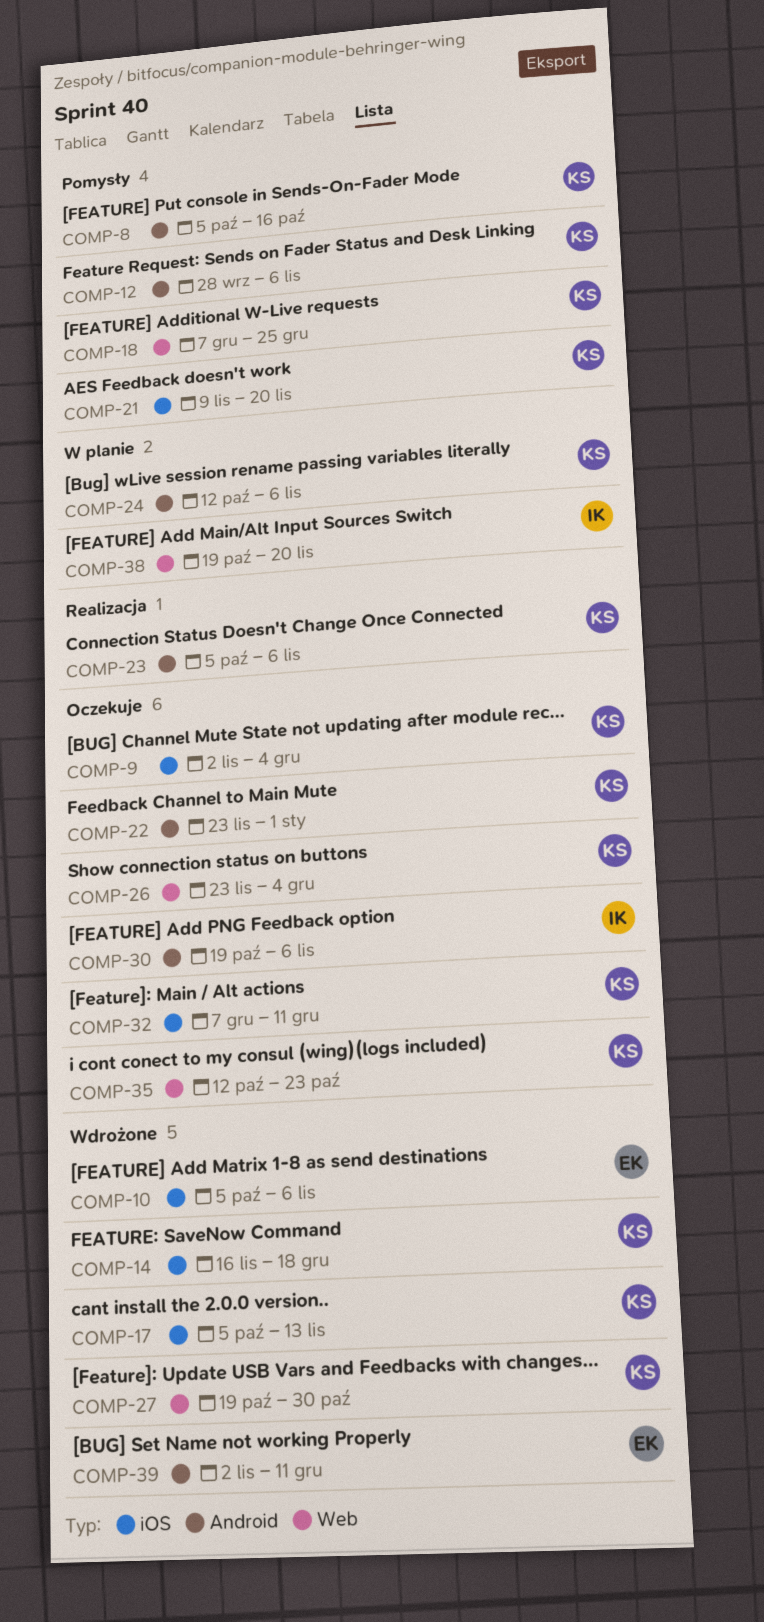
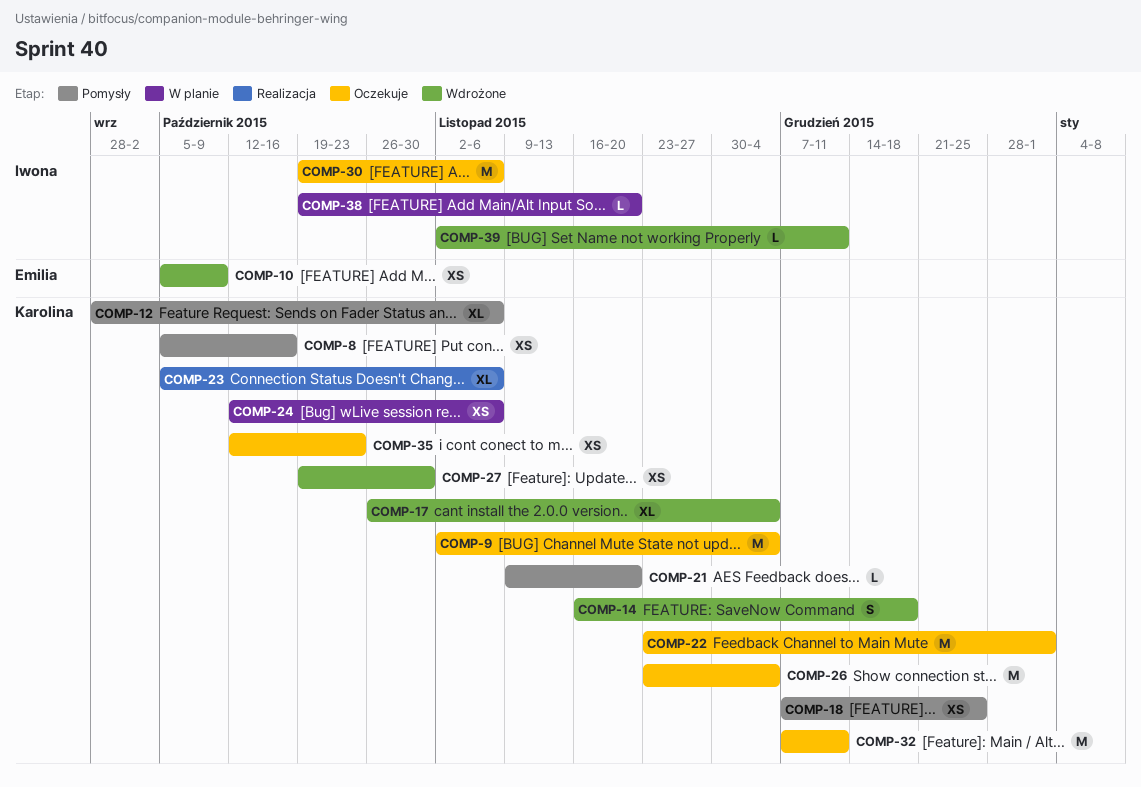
COMP-10, due: Nov 6 -> Oct 9
COMP-17, start: Oct 5 -> Oct 26
COMP-17, due: Nov 13 -> Dec 4
COMP-39, owner: Emilia -> Iwona

